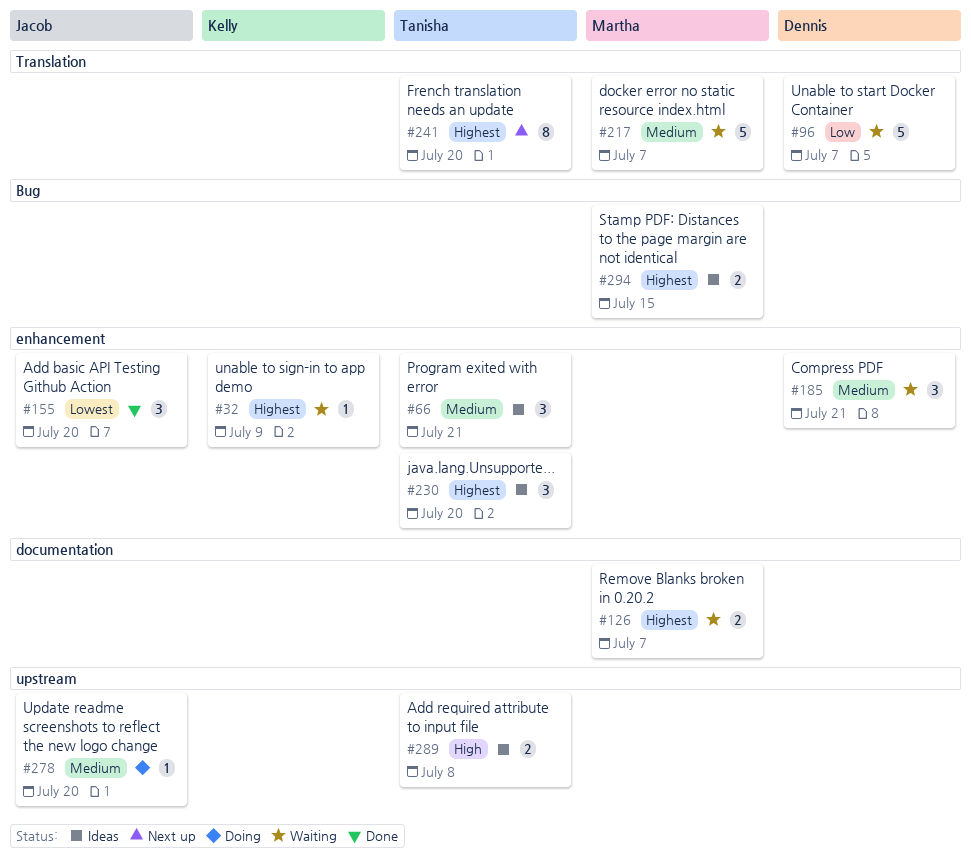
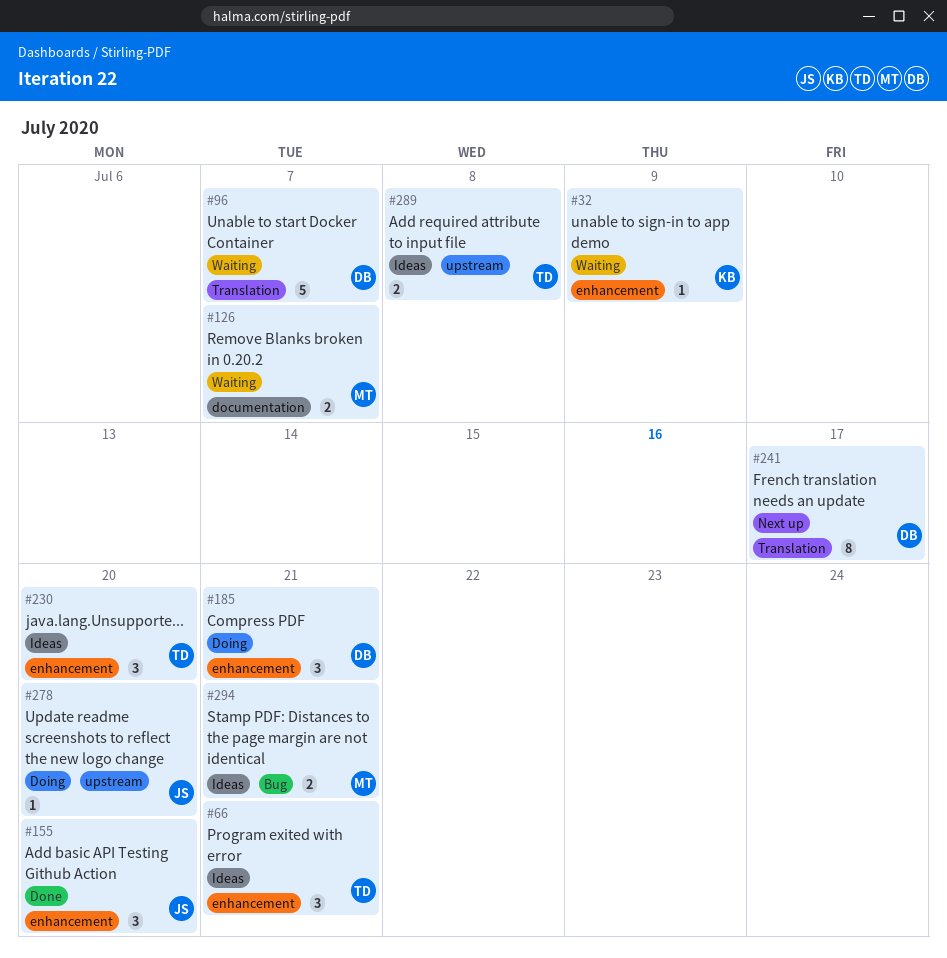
#185, status: Waiting -> Doing
#217: present -> none
#241, owner: Tanisha -> Dennis
#241, due: Jul 20 -> Jul 17
#294, due: Jul 15 -> Jul 21

